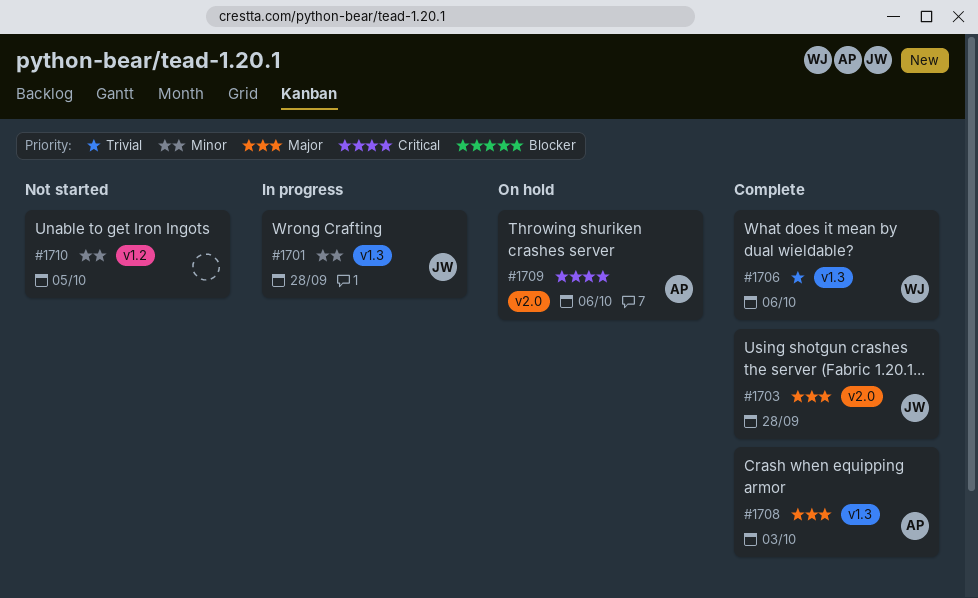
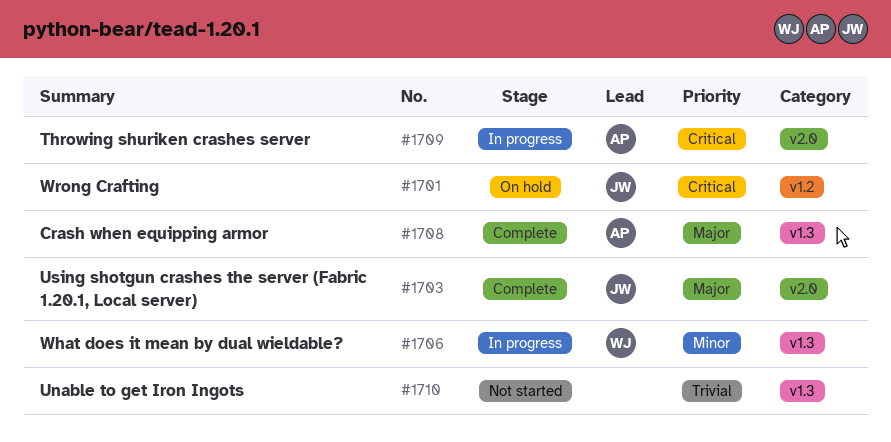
#1701, status: In progress -> On hold
#1701, priority: Minor -> Critical
#1701, label: v1.3 -> v1.2
#1706, status: Complete -> In progress
#1706, priority: Trivial -> Minor
#1709, status: On hold -> In progress
#1710, priority: Minor -> Trivial
#1710, label: v1.2 -> v1.3

